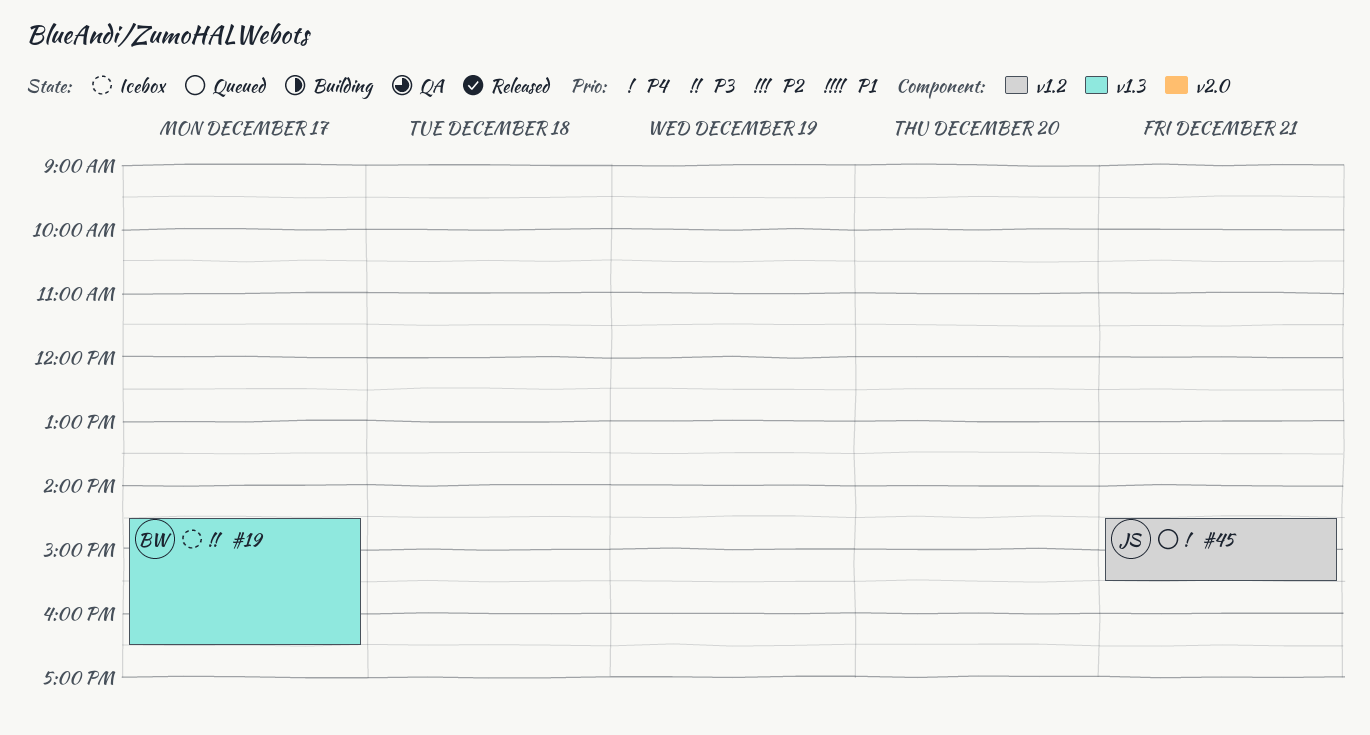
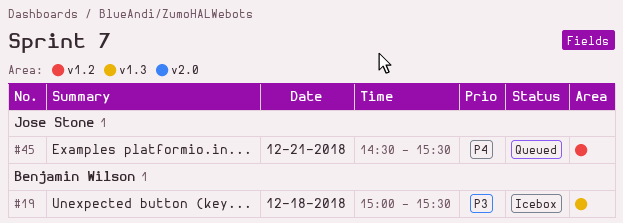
#19, day: Dec 17 -> Dec 18
#19, begins: 14:30 -> 15:00
#19, ends: 16:30 -> 15:30

